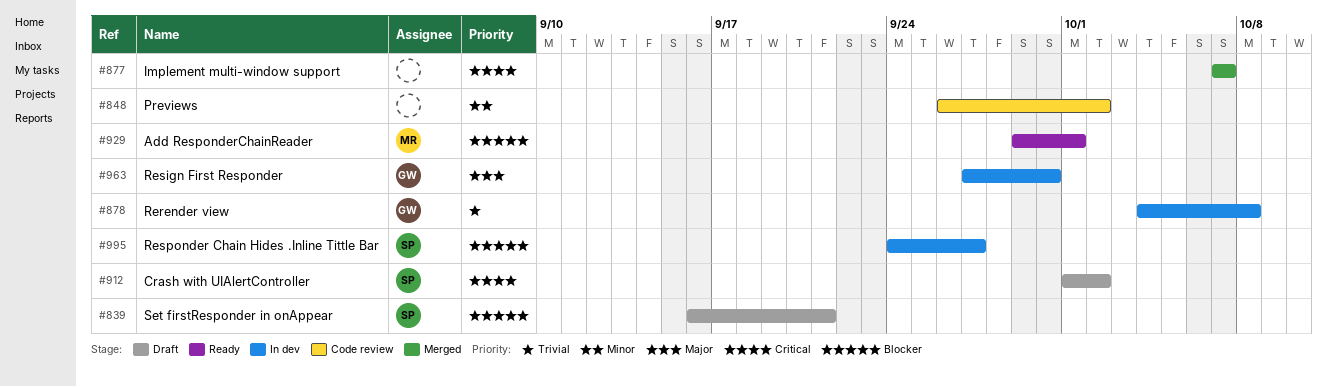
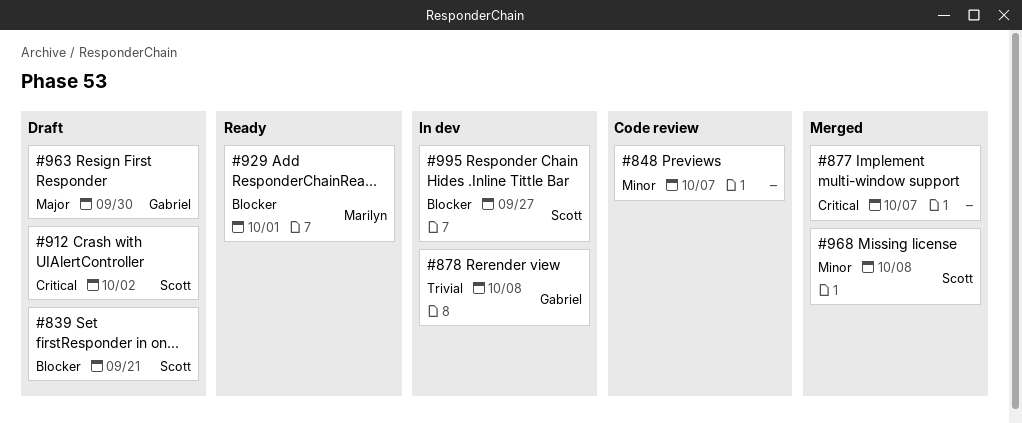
#848, due: Oct 2 -> Oct 7
#963, status: In dev -> Draft
#968: none -> present

